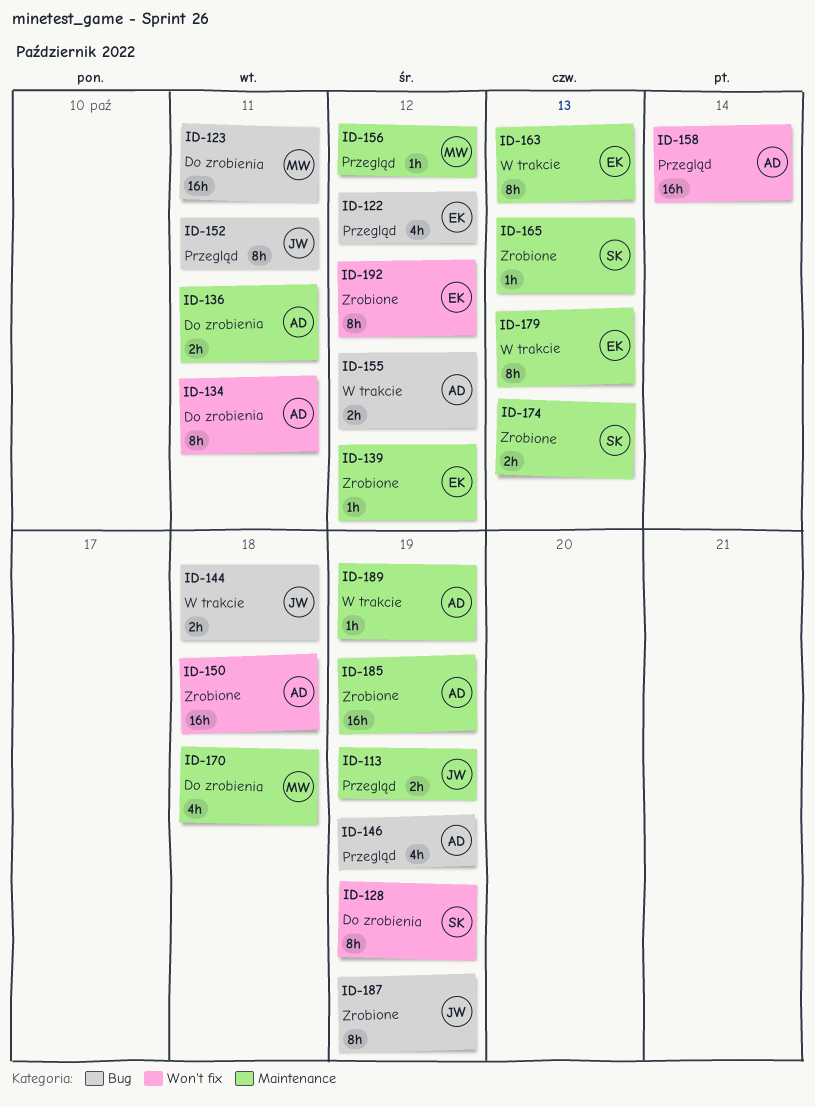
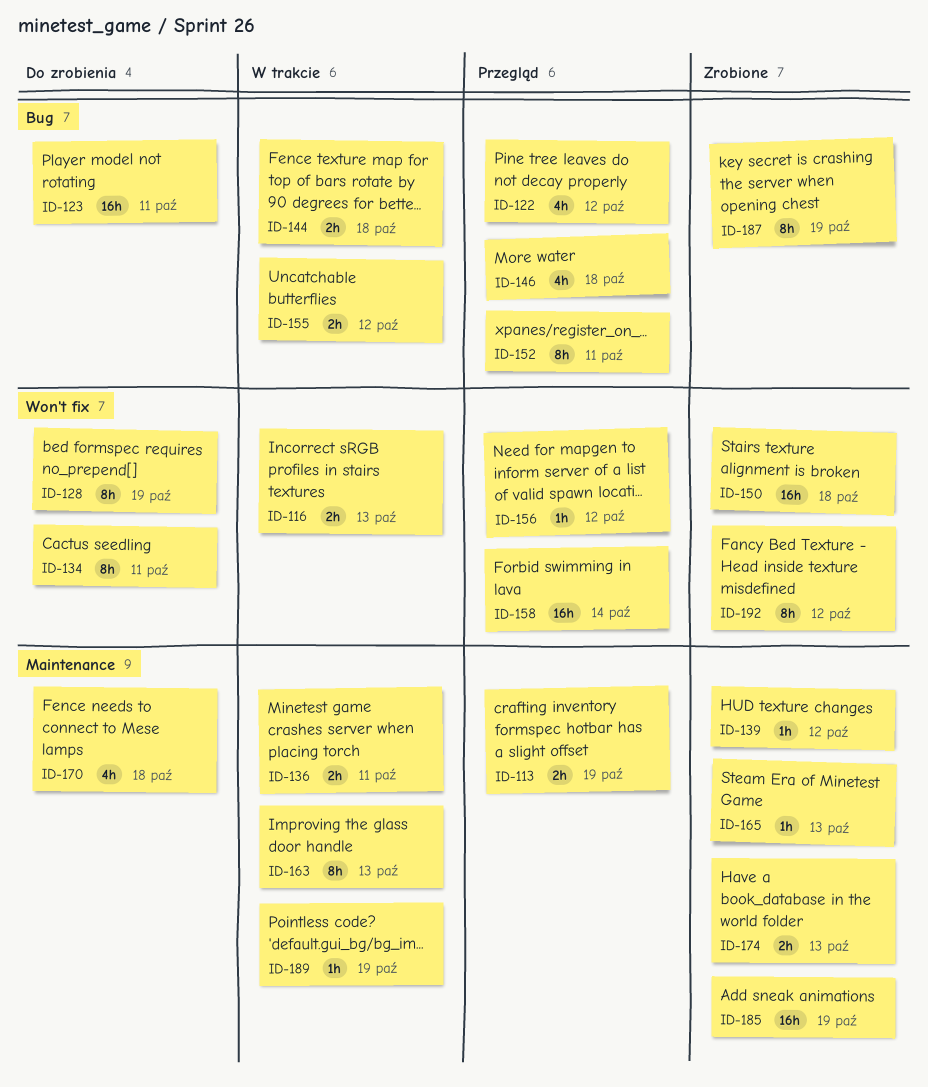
ID-116: none -> present
ID-136, status: Do zrobienia -> W trakcie
ID-146, due: Oct 19 -> Oct 18
ID-156, label: Maintenance -> Won't fix
ID-179: present -> none

